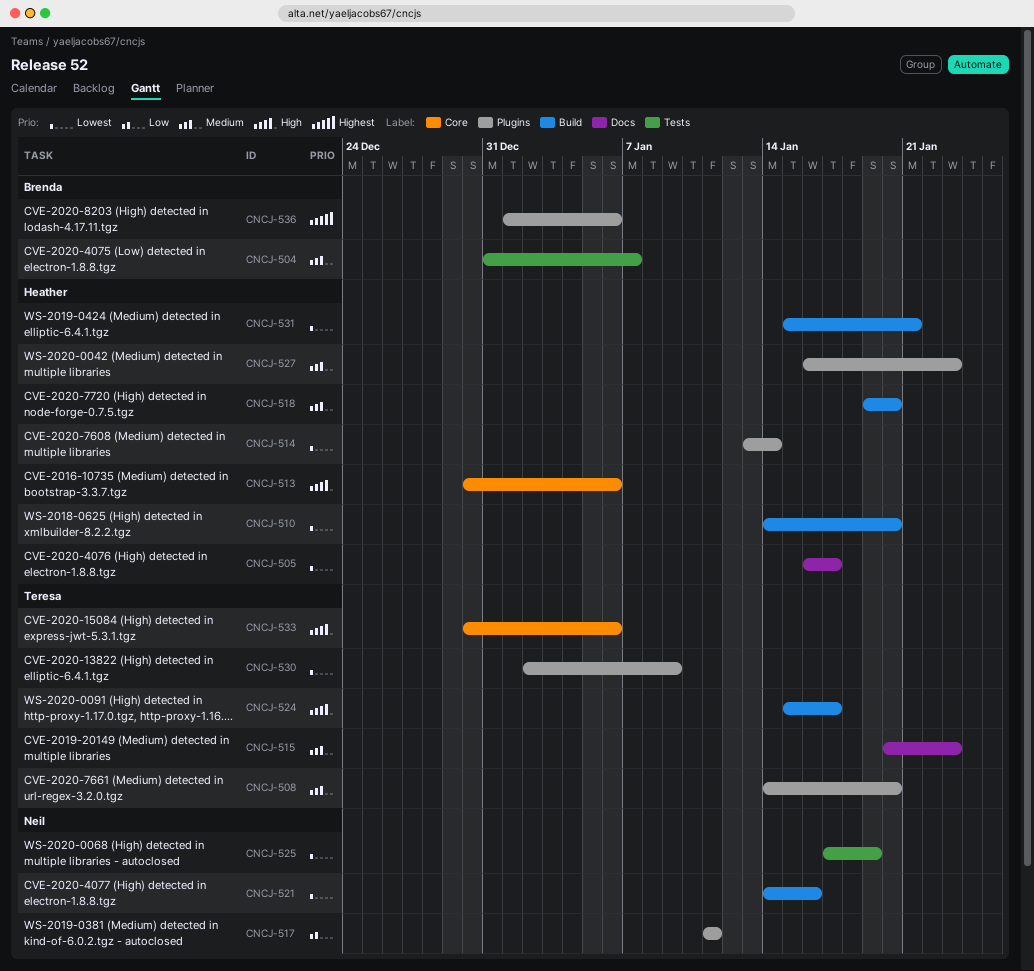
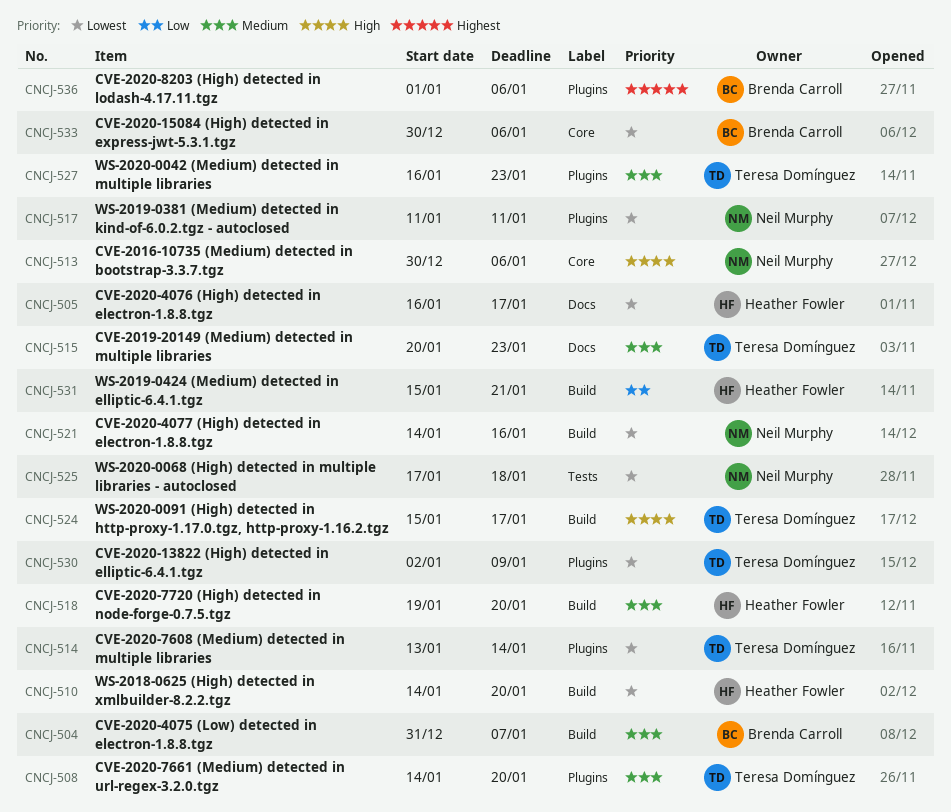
CNCJ-504, label: Tests -> Build
CNCJ-513, owner: Heather Fowler -> Neil Murphy
CNCJ-514, owner: Heather Fowler -> Teresa Domínguez
CNCJ-517, priority: Low -> Lowest
CNCJ-525, due: Jan 19 -> Jan 18
CNCJ-527, owner: Heather Fowler -> Teresa Domínguez
CNCJ-531, priority: Lowest -> Low
CNCJ-533, owner: Teresa Domínguez -> Brenda Carroll
CNCJ-533, priority: High -> Lowest

